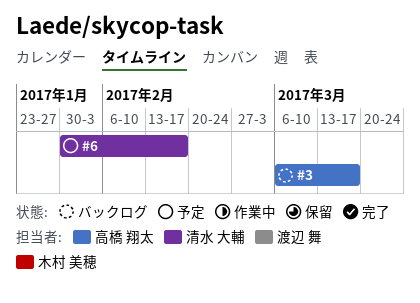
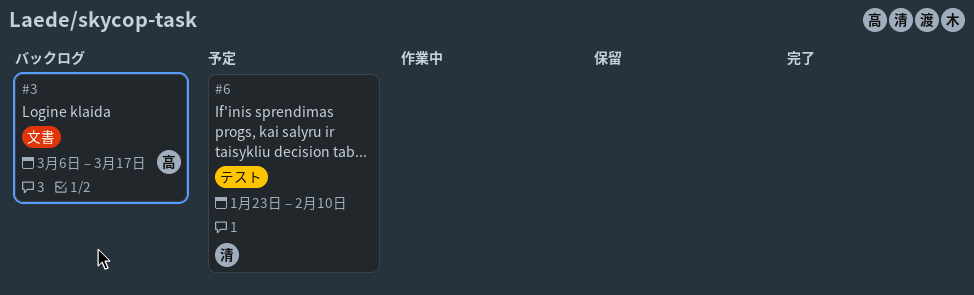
#6, start: Jan 30 -> Jan 23
#6, due: Feb 17 -> Feb 10

